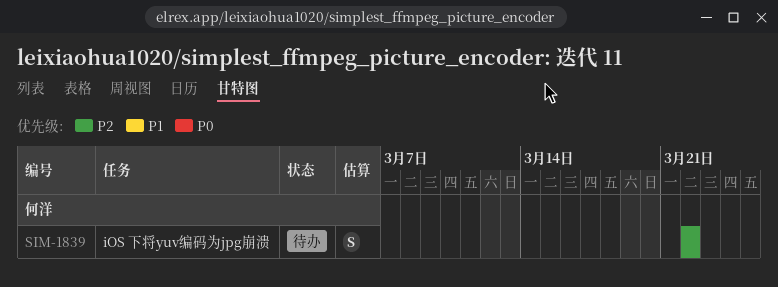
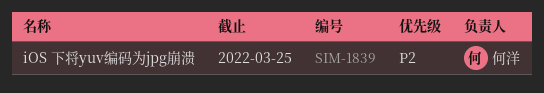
SIM-1839, due: Mar 22 -> Mar 25

